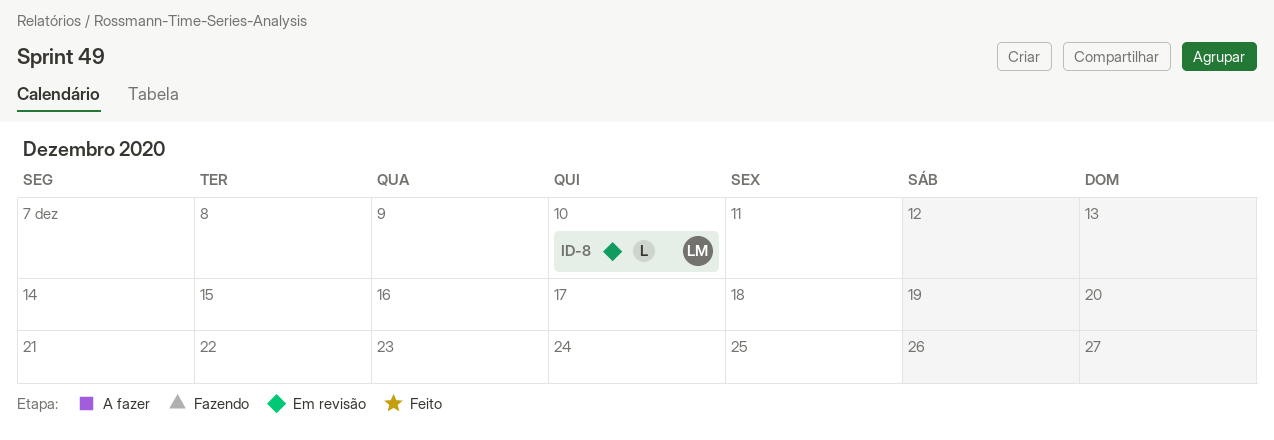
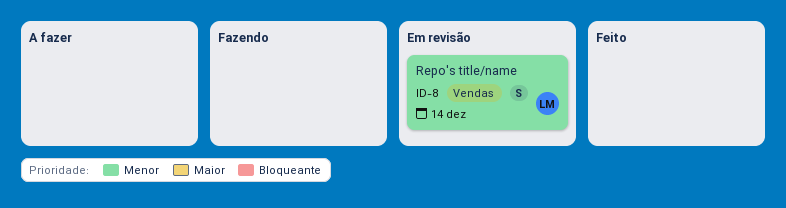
ID-8, estimate: L -> S
ID-8, due: Dec 10 -> Dec 14

